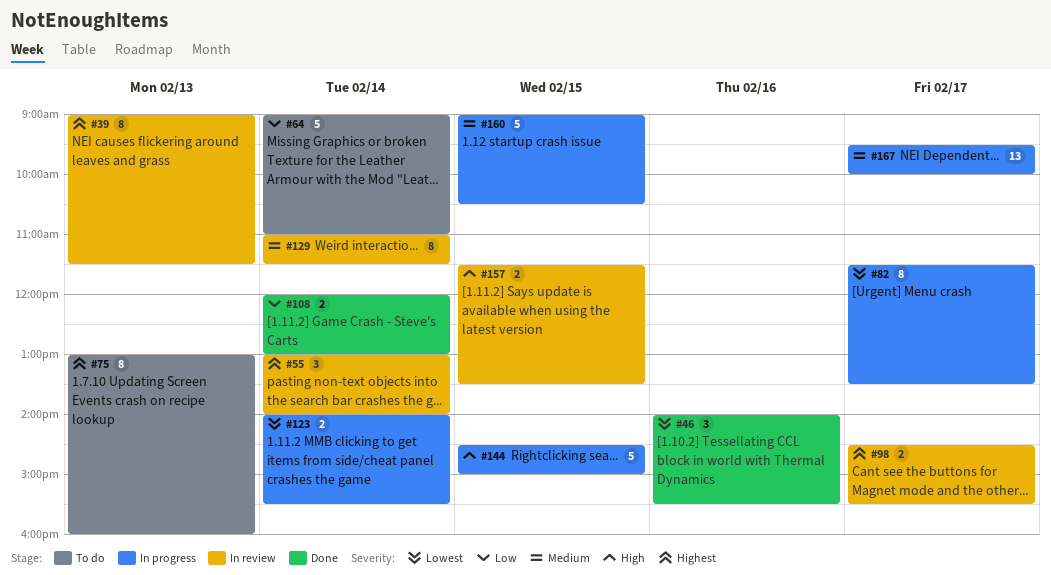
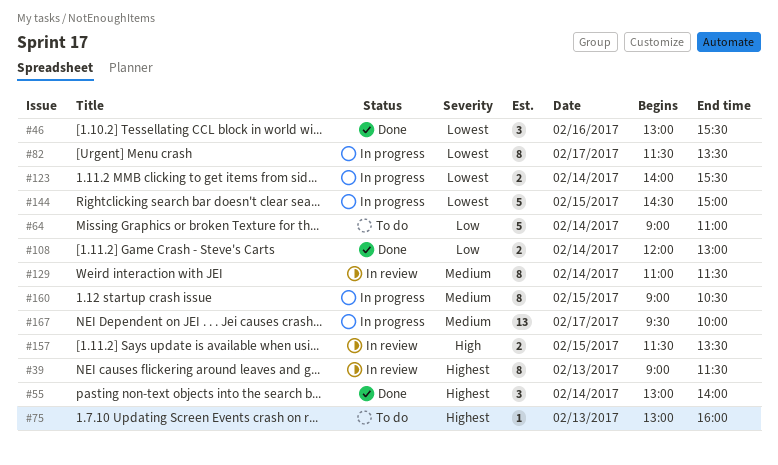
#46, begins: 14:00 -> 13:00
#55, status: In review -> Done
#75, estimate: 8 -> 1
#98: present -> none
#144, priority: High -> Lowest
#160, estimate: 5 -> 8

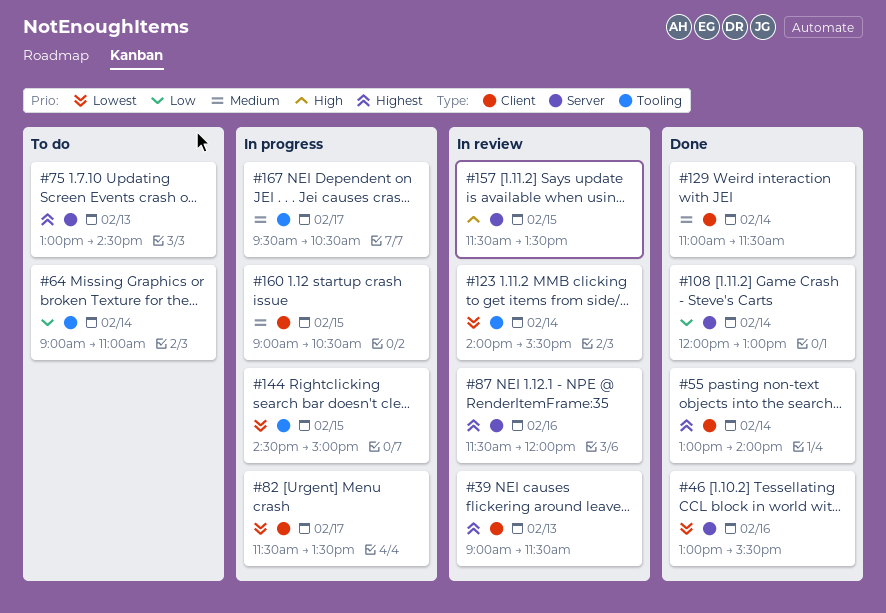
#75, ends: 16:00 -> 14:30
#87: none -> present
#123, status: In progress -> In review
#129, status: In review -> Done
#167, ends: 10:00 -> 10:30

